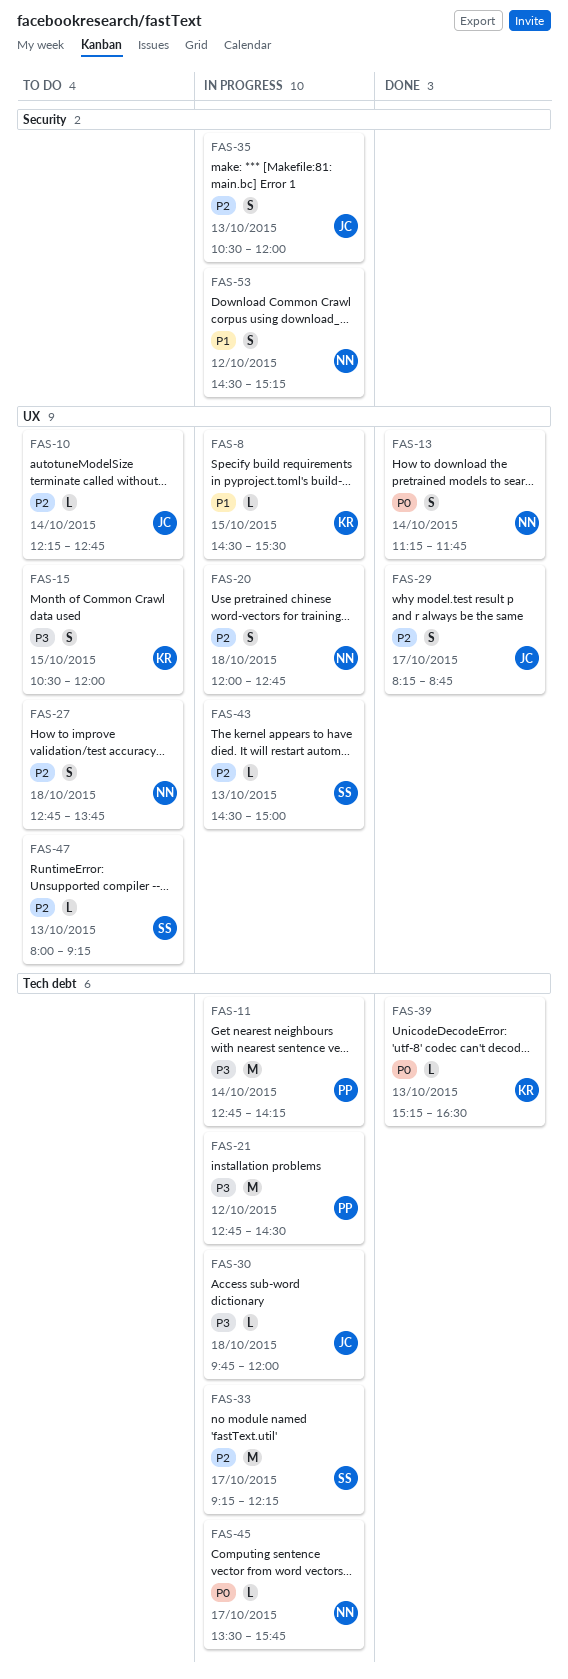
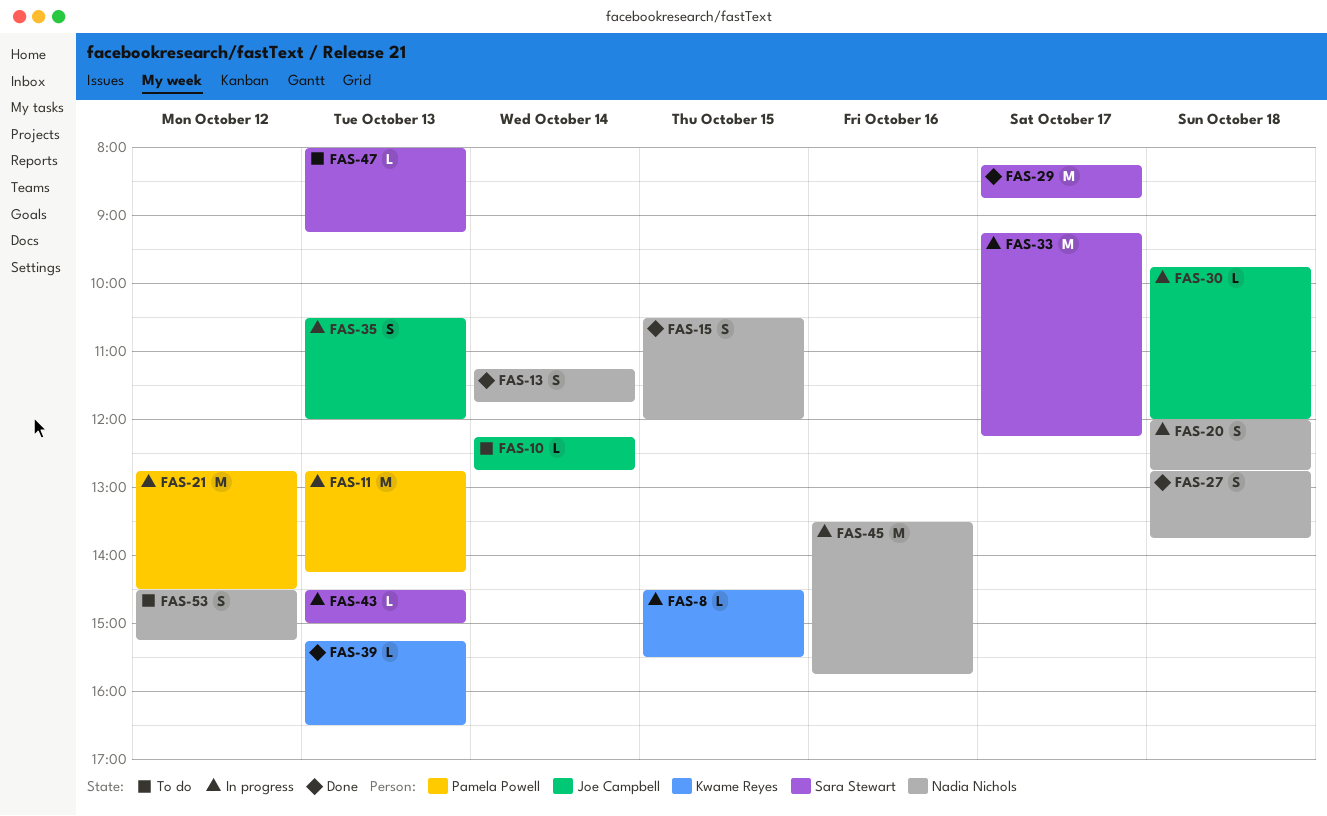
FAS-11, day: Oct 14 -> Oct 13
FAS-15, status: To do -> Done
FAS-15, owner: Kwame Reyes -> Nadia Nichols
FAS-27, status: To do -> Done
FAS-29, owner: Joe Campbell -> Sara Stewart
FAS-29, estimate: S -> M
FAS-45, estimate: L -> M
FAS-45, day: Oct 17 -> Oct 16
FAS-53, status: In progress -> To do

